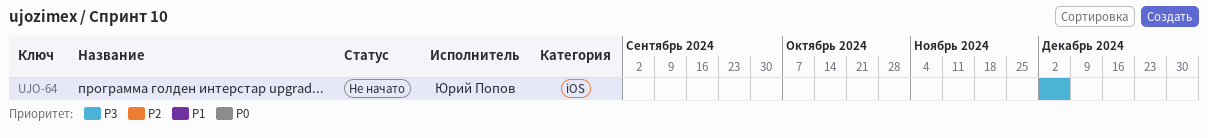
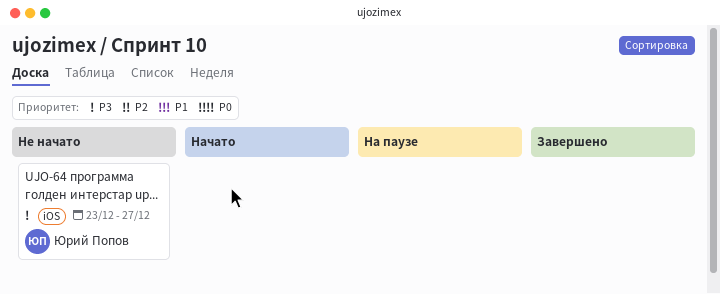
UJO-64, start: Dec 2 -> Dec 23
UJO-64, due: Dec 6 -> Dec 27

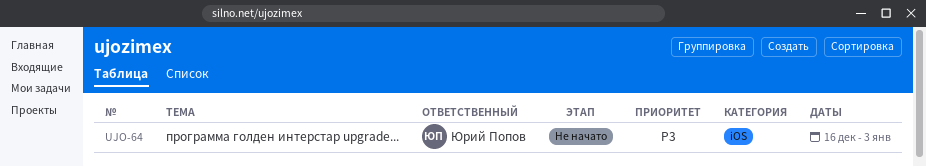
UJO-64, start: Dec 23 -> Dec 16
UJO-64, due: Dec 27 -> Jan 3

